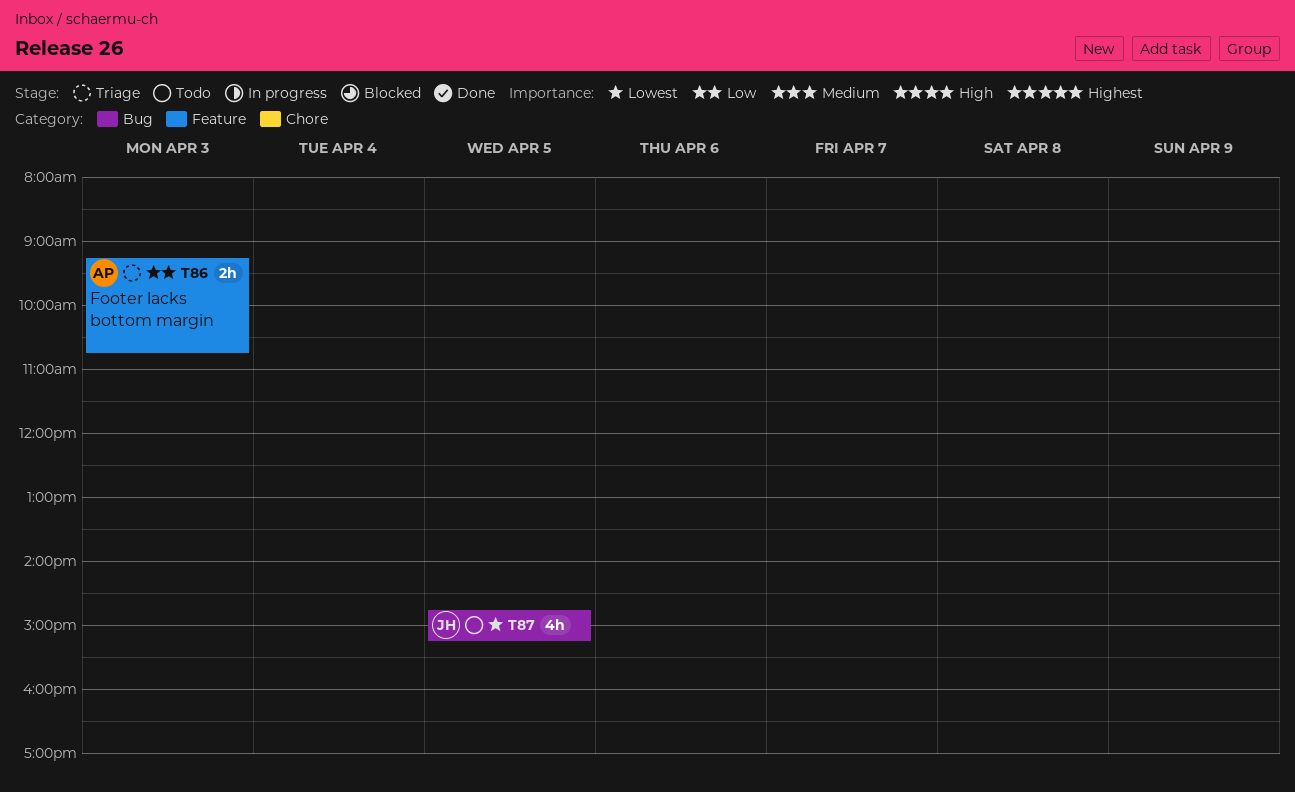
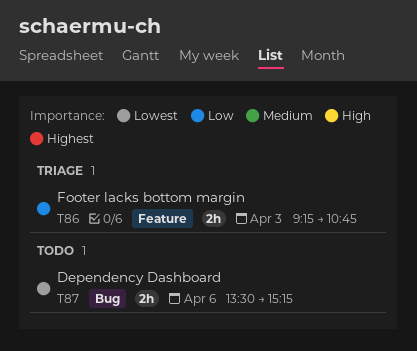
T87, estimate: 4h -> 2h
T87, day: Apr 5 -> Apr 6
T87, begins: 14:45 -> 13:30

